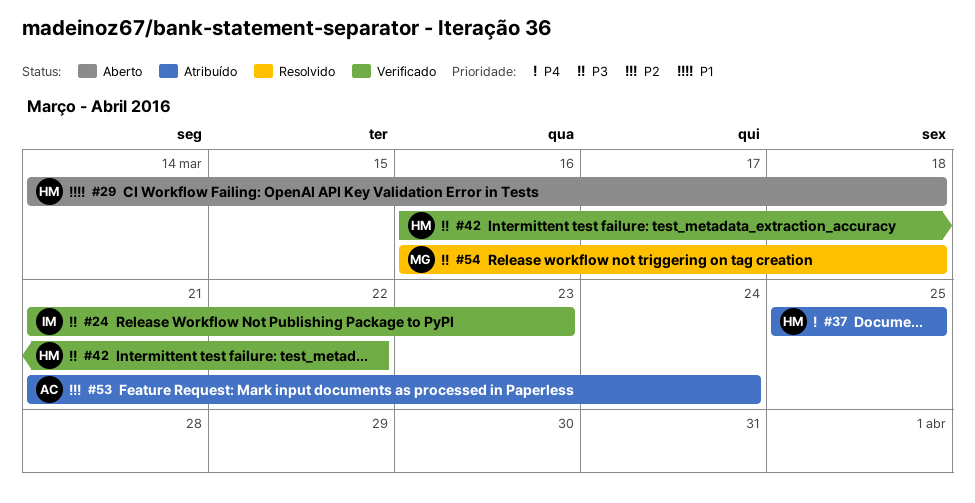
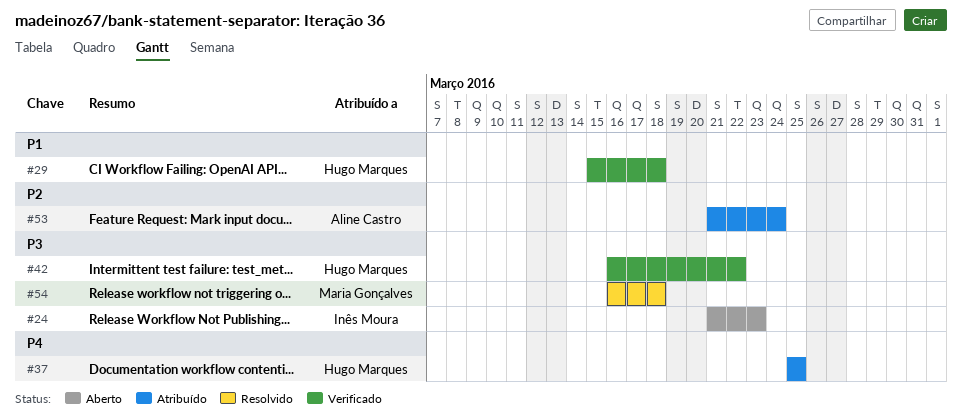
#24, status: Verificado -> Aberto
#29, status: Aberto -> Verificado
#29, start: Mar 14 -> Mar 15

